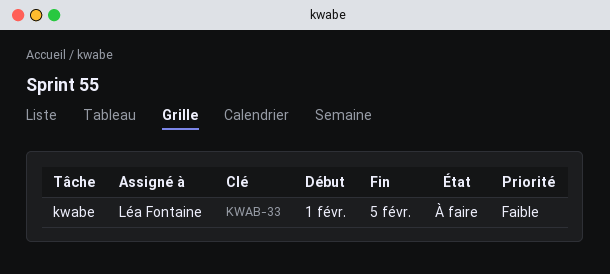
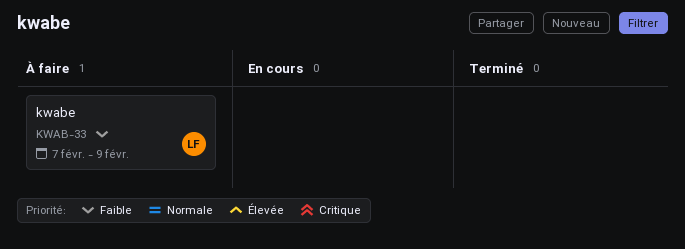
KWAB-33, start: Feb 1 -> Feb 7
KWAB-33, due: Feb 5 -> Feb 9

